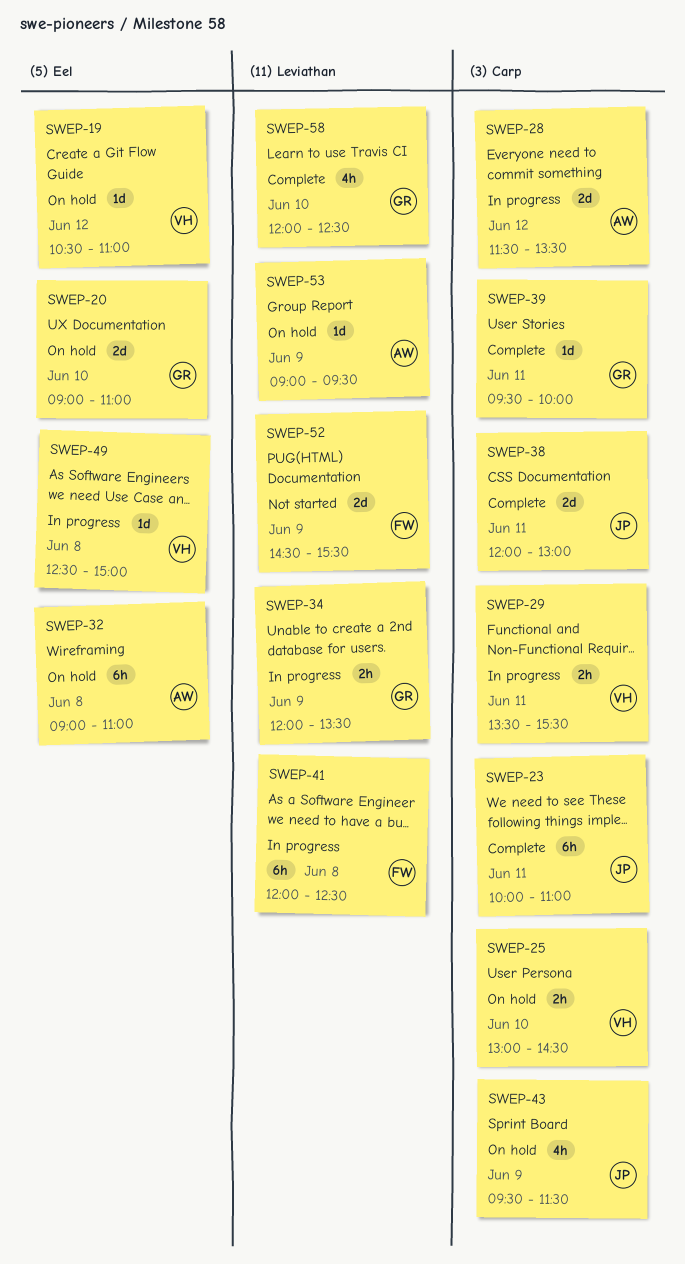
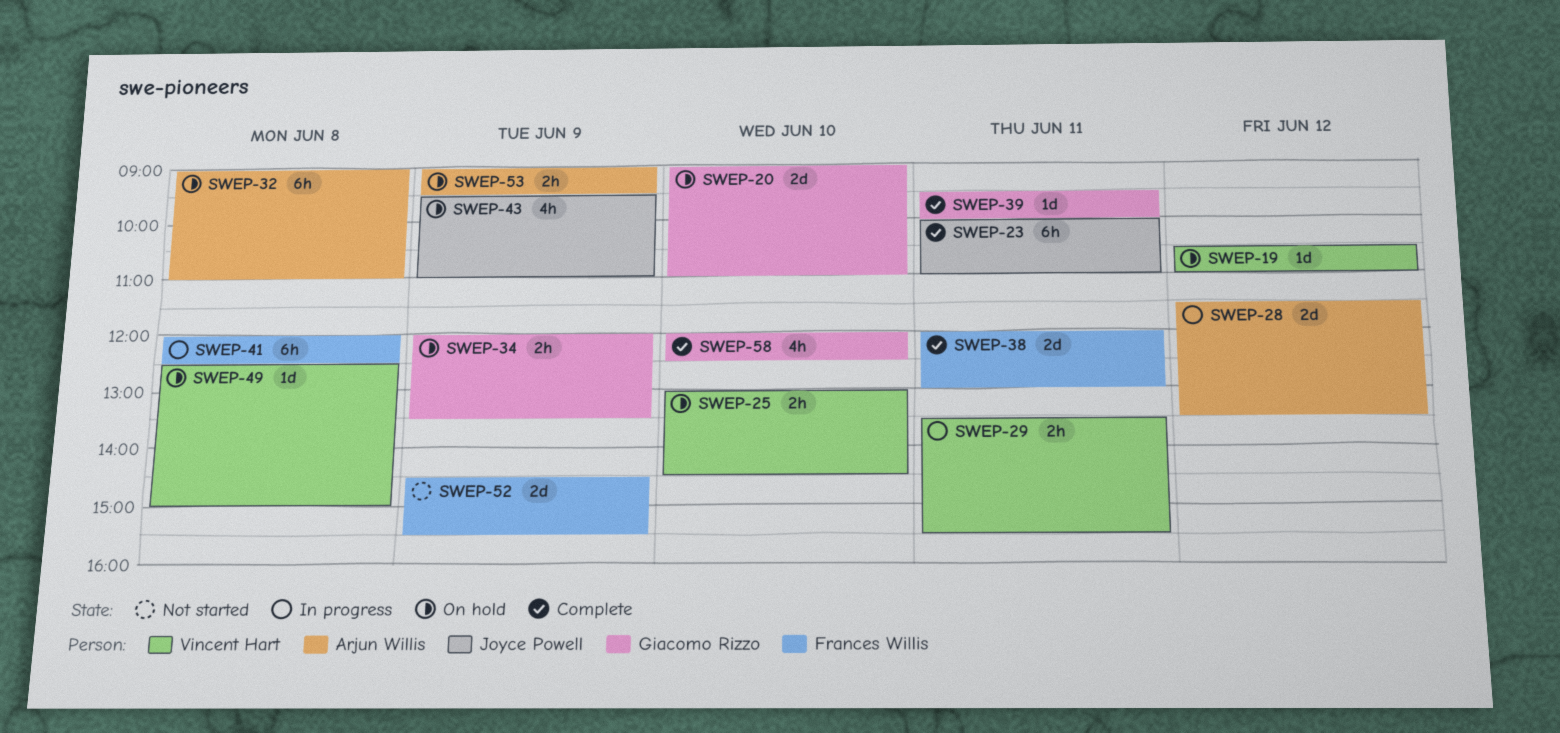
SWEP-34, status: In progress -> On hold
SWEP-38, owner: Joyce Powell -> Frances Willis
SWEP-43, ends: 11:30 -> 11:00
SWEP-49, status: In progress -> On hold
SWEP-53, estimate: 1d -> 2h

